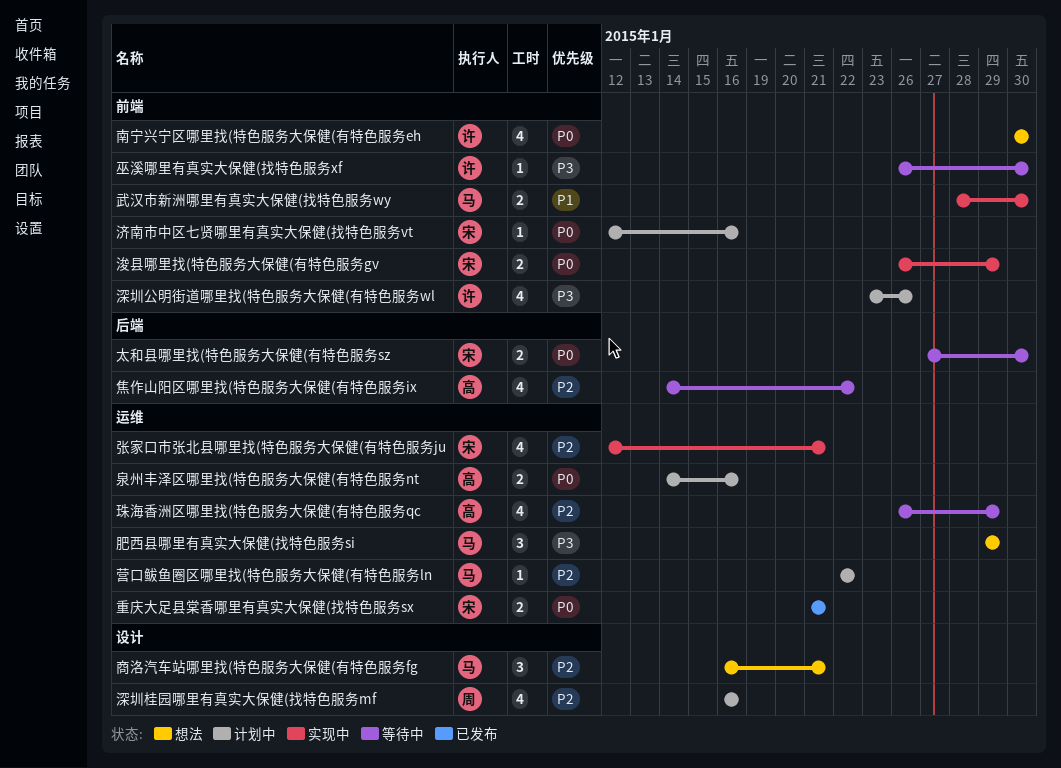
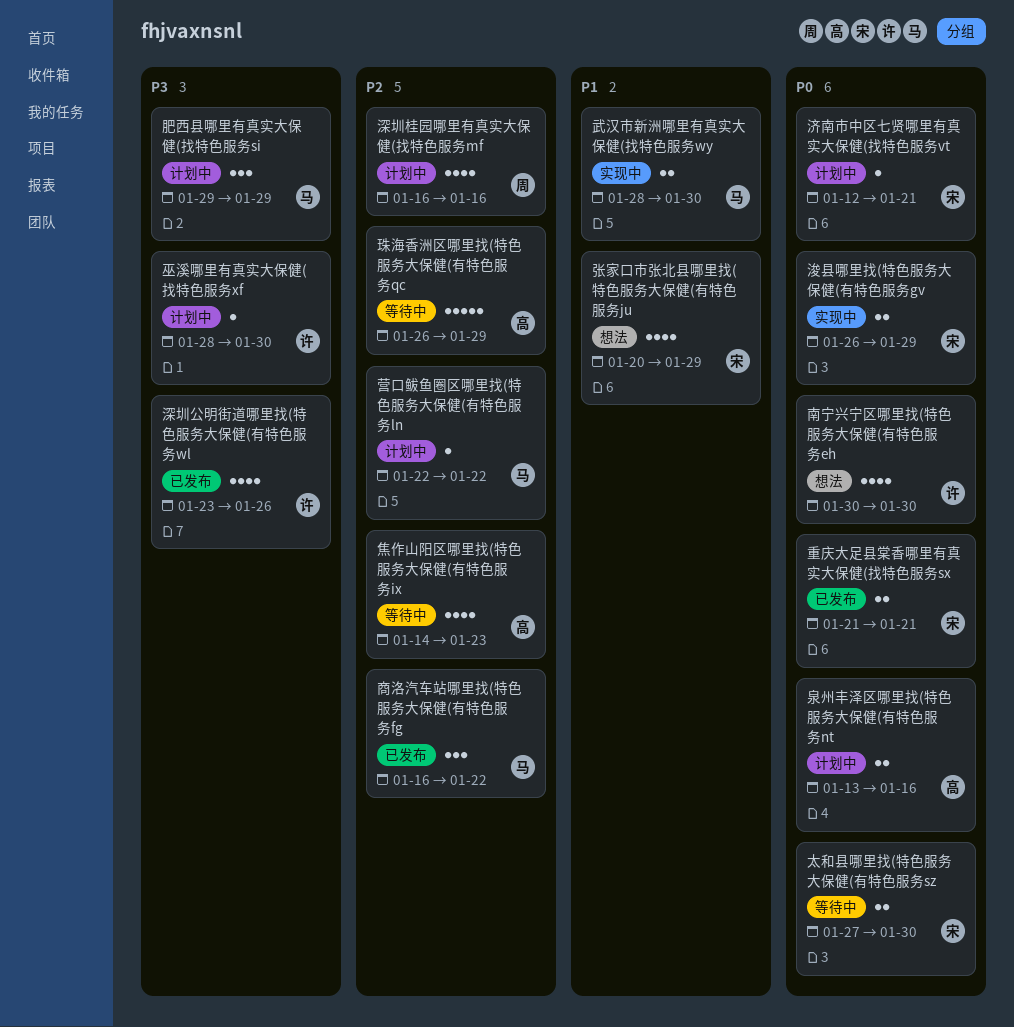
商洛汽车站哪里找(特色服务大保健(有特色服务fg, status: 想法 -> 已发布
商洛汽车站哪里找(特色服务大保健(有特色服务fg, due: Jan 21 -> Jan 22
巫溪哪里有真实大保健(找特色服务xf, status: 等待中 -> 计划中
巫溪哪里有真实大保健(找特色服务xf, start: Jan 26 -> Jan 28
张家口市张北县哪里找(特色服务大保健(有特色服务ju, status: 实现中 -> 想法
张家口市张北县哪里找(特色服务大保健(有特色服务ju, priority: P2 -> P1
张家口市张北县哪里找(特色服务大保健(有特色服务ju, start: Jan 12 -> Jan 20
张家口市张北县哪里找(特色服务大保健(有特色服务ju, due: Jan 21 -> Jan 29
泉州丰泽区哪里找(特色服务大保健(有特色服务nt, start: Jan 14 -> Jan 13
济南市中区七贤哪里有真实大保健(找特色服务vt, due: Jan 16 -> Jan 21
深圳公明街道哪里找(特色服务大保健(有特色服务wl, status: 计划中 -> 已发布
焦作山阳区哪里找(特色服务大保健(有特色服务ix, due: Jan 22 -> Jan 23
珠海香洲区哪里找(特色服务大保健(有特色服务qc, estimate: 4 -> 5
肥西县哪里有真实大保健(找特色服务si, status: 想法 -> 计划中

